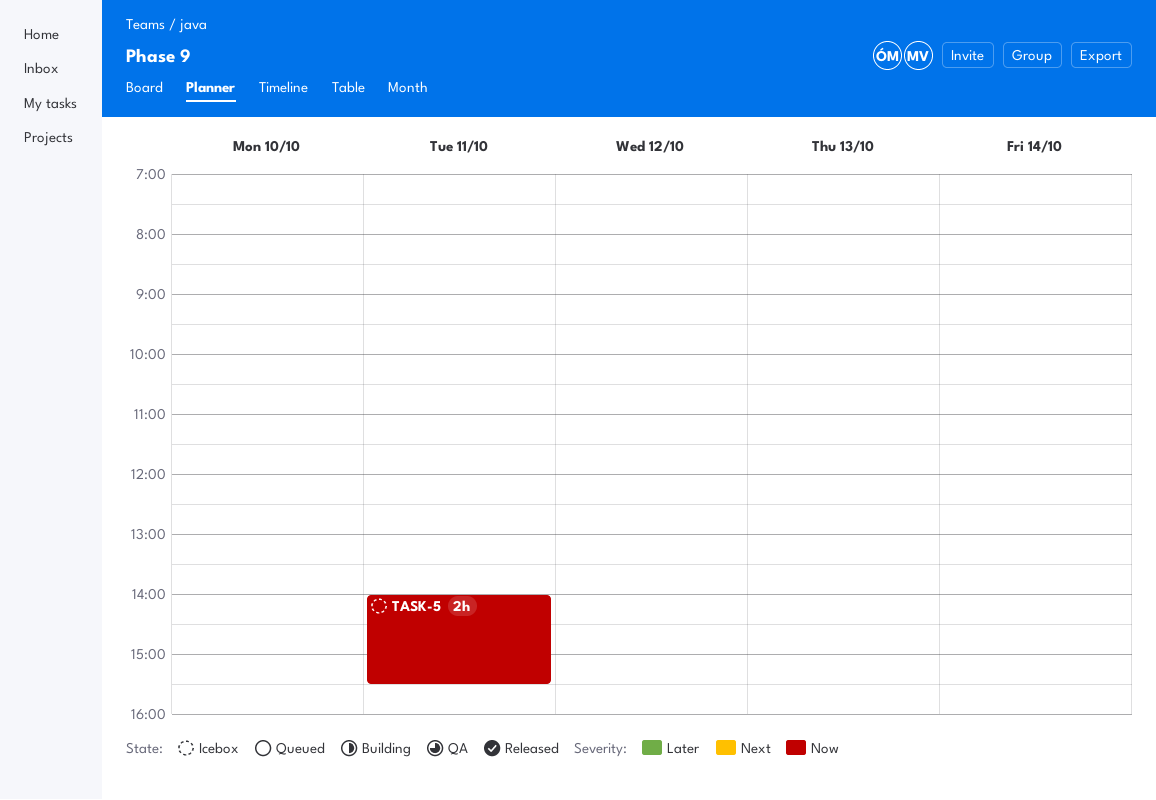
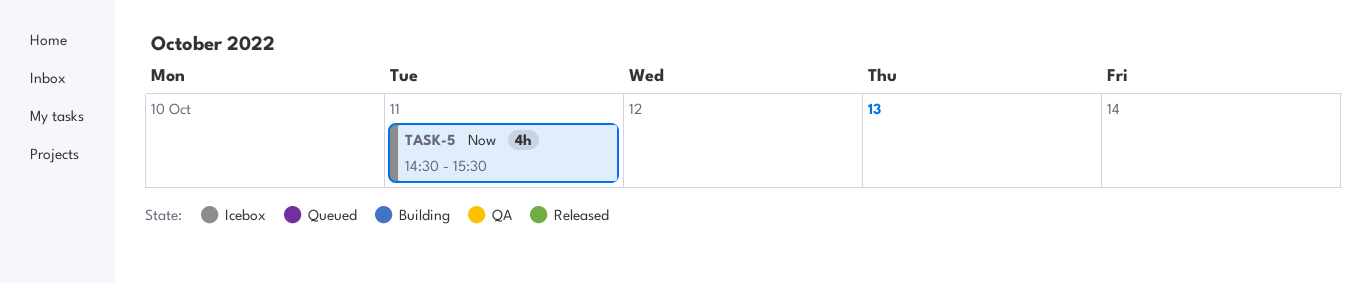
TASK-5, estimate: 2h -> 4h
TASK-5, begins: 14:00 -> 14:30

